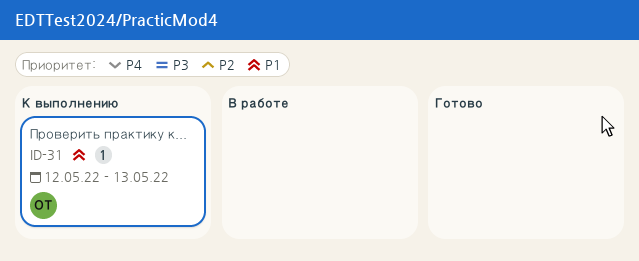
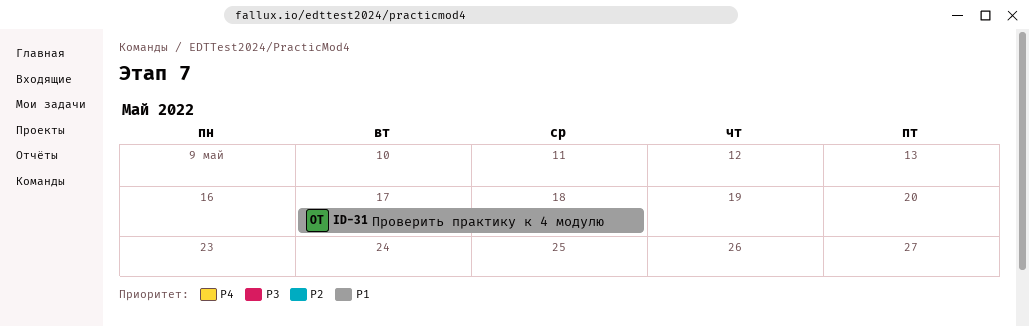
ID-31, start: May 12 -> May 17
ID-31, due: May 13 -> May 18

